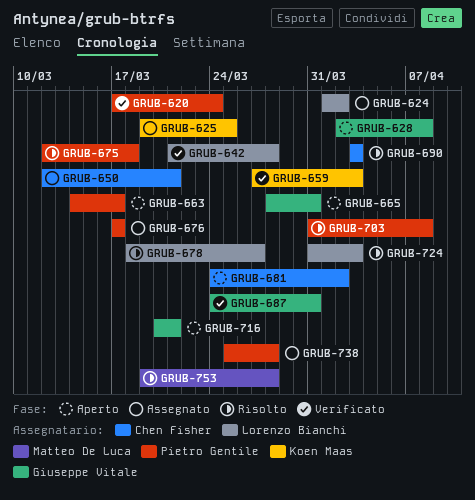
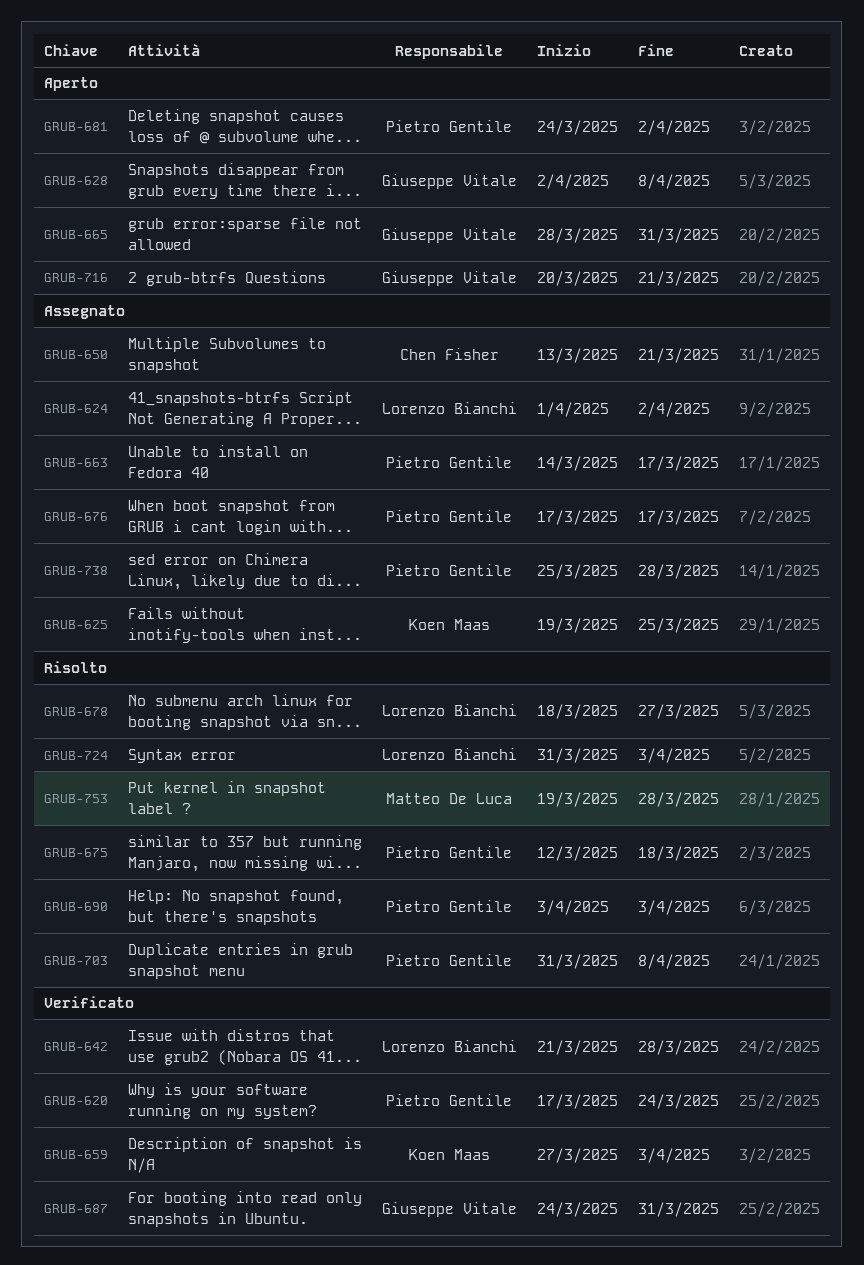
GRUB-650, start: Mar 12 -> Mar 13
GRUB-663, status: Aperto -> Assegnato
GRUB-681, owner: Chen Fisher -> Pietro Gentile
GRUB-690, owner: Chen Fisher -> Pietro Gentile

